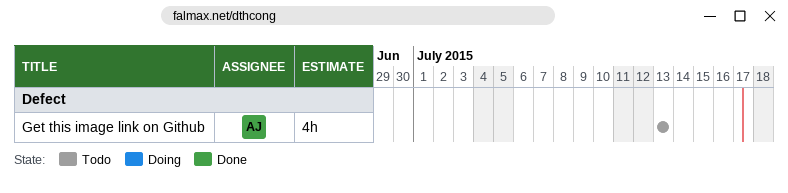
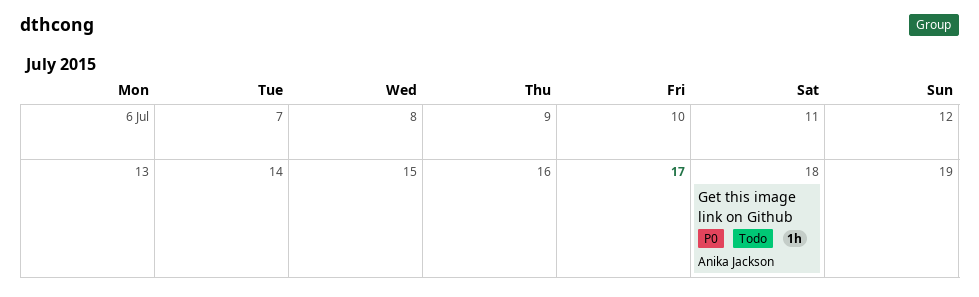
Get this image link on Github, estimate: 4h -> 1h
Get this image link on Github, due: Jul 13 -> Jul 18

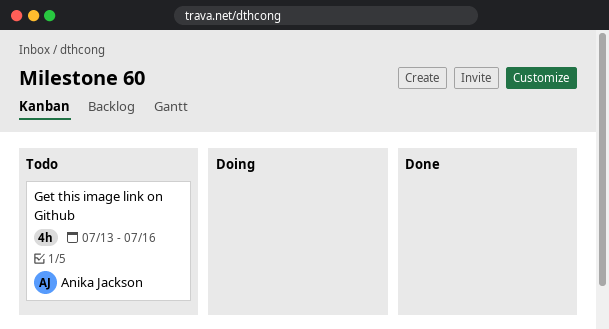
Get this image link on Github, estimate: 1h -> 4h
Get this image link on Github, due: Jul 18 -> Jul 16

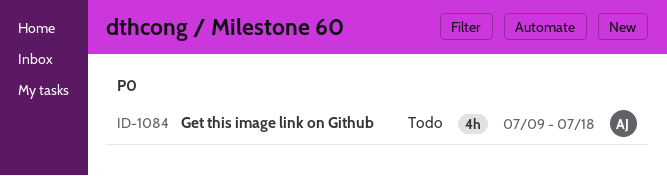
Get this image link on Github, start: Jul 13 -> Jul 9
Get this image link on Github, due: Jul 16 -> Jul 18

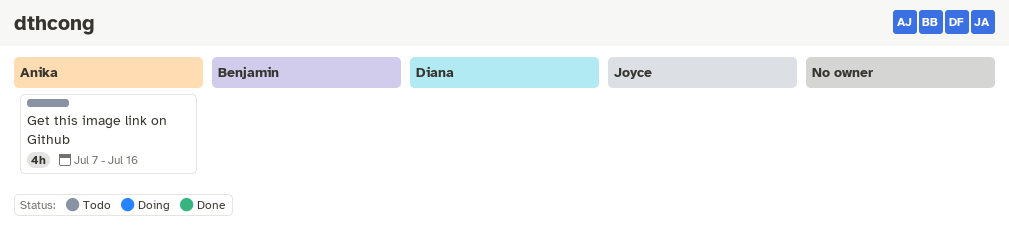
Get this image link on Github, start: Jul 9 -> Jul 7
Get this image link on Github, due: Jul 18 -> Jul 16

